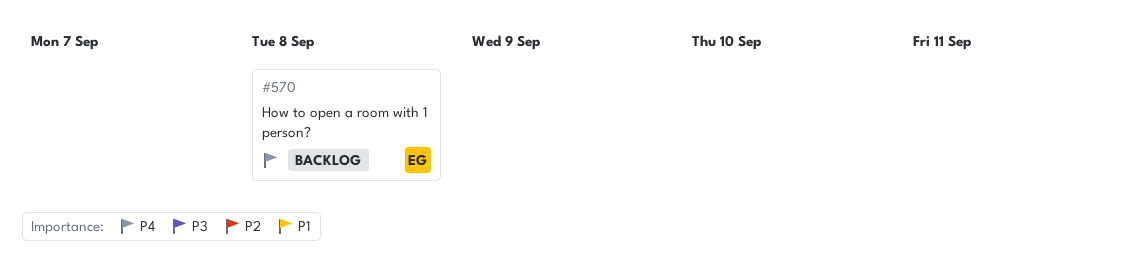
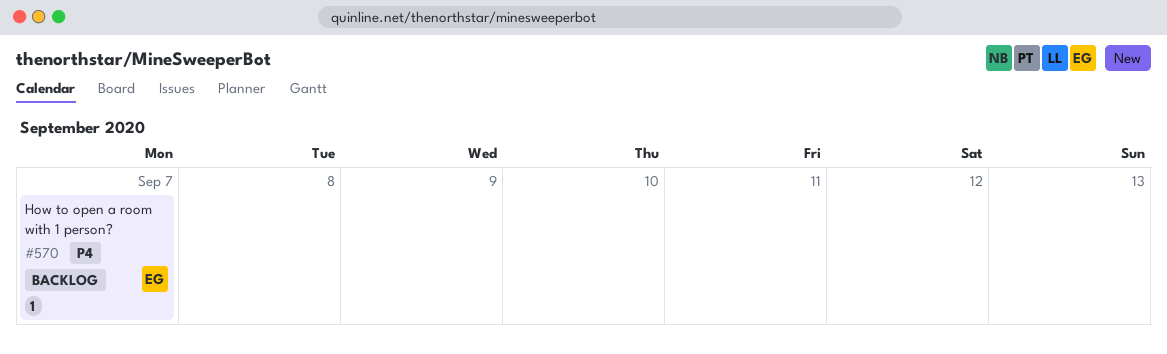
#570, due: Sep 8 -> Sep 7

